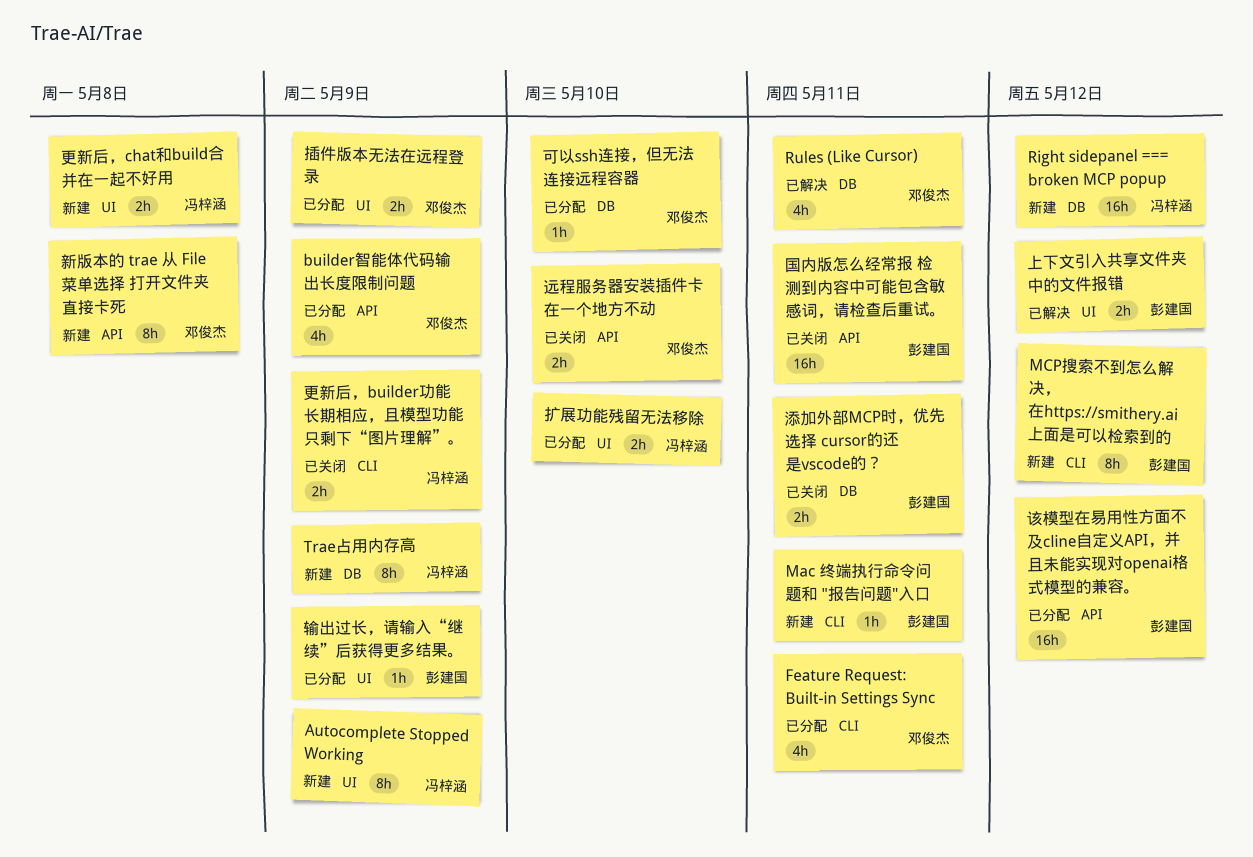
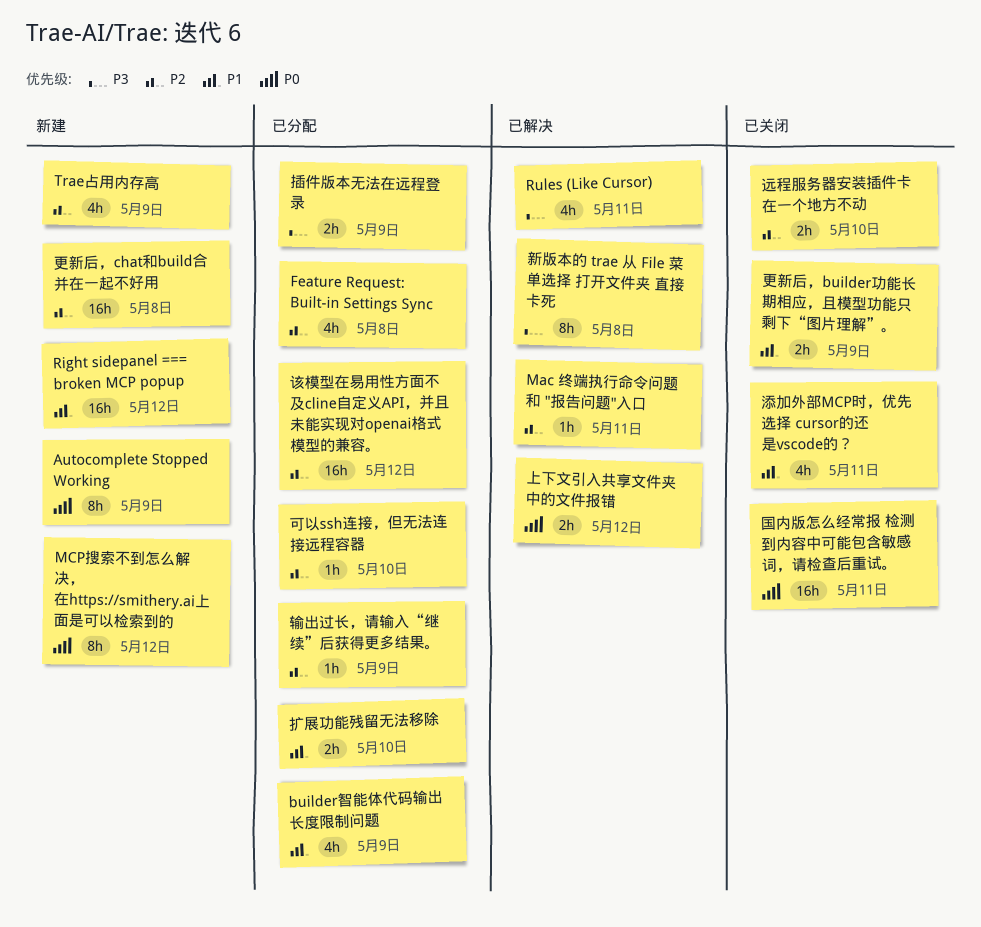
Feature Request: Built-in Settings Sync, due: May 11 -> May 8
Mac 终端执行命令问题和 "报告问题"入口, status: 新建 -> 已解决
Trae占用内存高, estimate: 8h -> 4h
新版本的 trae 从 File 菜单选择 打开文件夹 直接卡死, status: 新建 -> 已解决
更新后，chat和build合并在一起不好用, estimate: 2h -> 16h
添加外部MCP时，优先选择 cursor的还是vscode的？, estimate: 2h -> 4h

